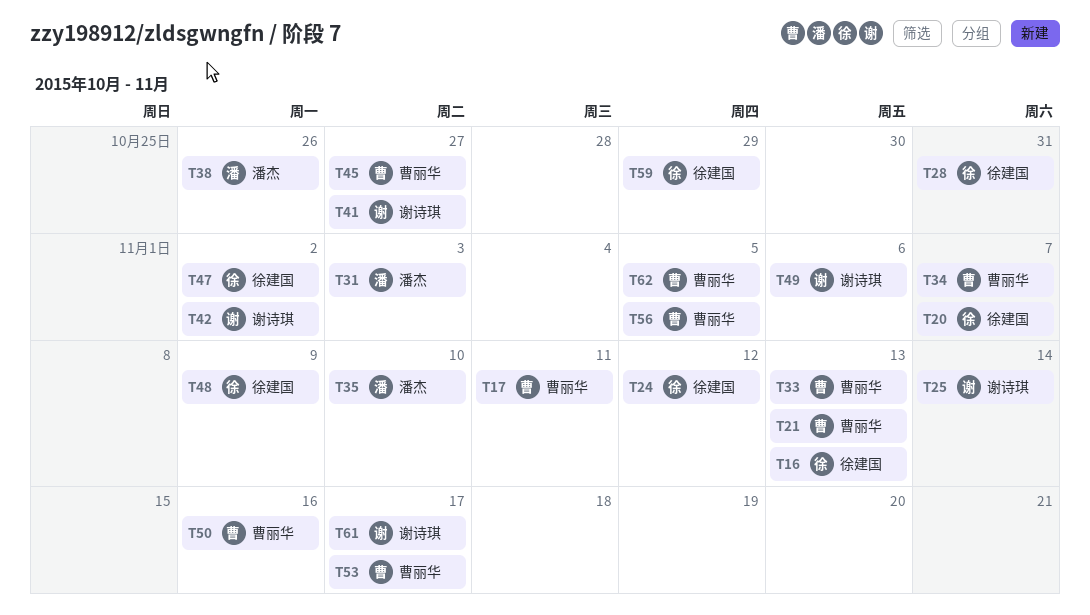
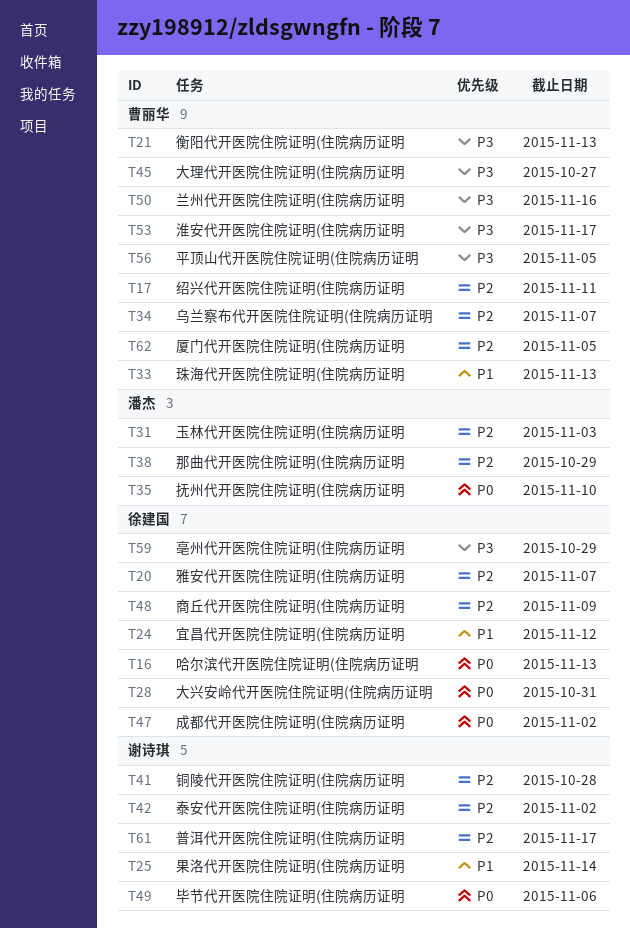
T38, due: Oct 26 -> Oct 29
T41, due: Oct 27 -> Oct 28

